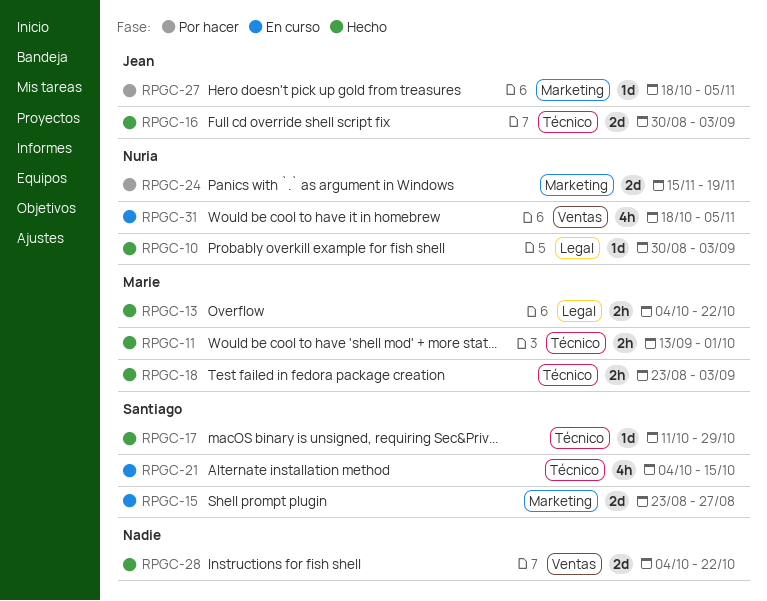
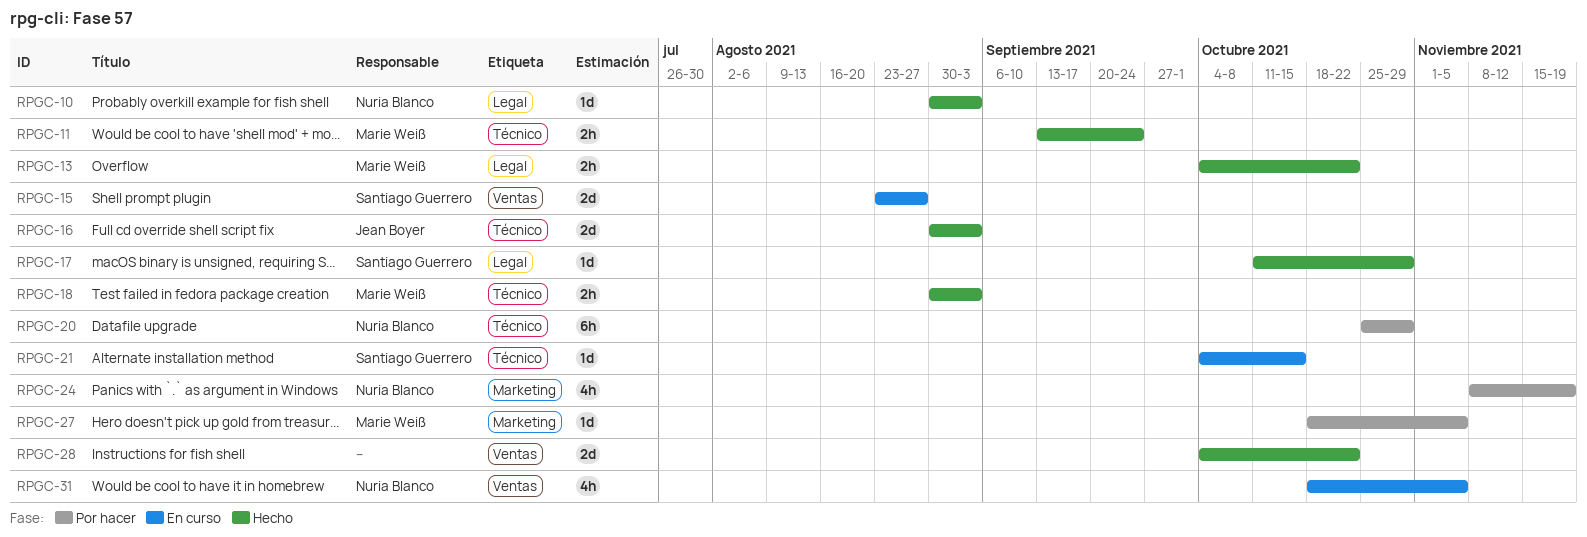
RPGC-11, due: Oct 1 -> Sep 24
RPGC-15, label: Marketing -> Ventas
RPGC-17, label: Técnico -> Legal
RPGC-18, start: Aug 23 -> Aug 30
RPGC-20: none -> present
RPGC-21, estimate: 4h -> 1d
RPGC-24, estimate: 2d -> 4h
RPGC-24, start: Nov 15 -> Nov 8
RPGC-27, owner: Jean Boyer -> Marie Weiß

